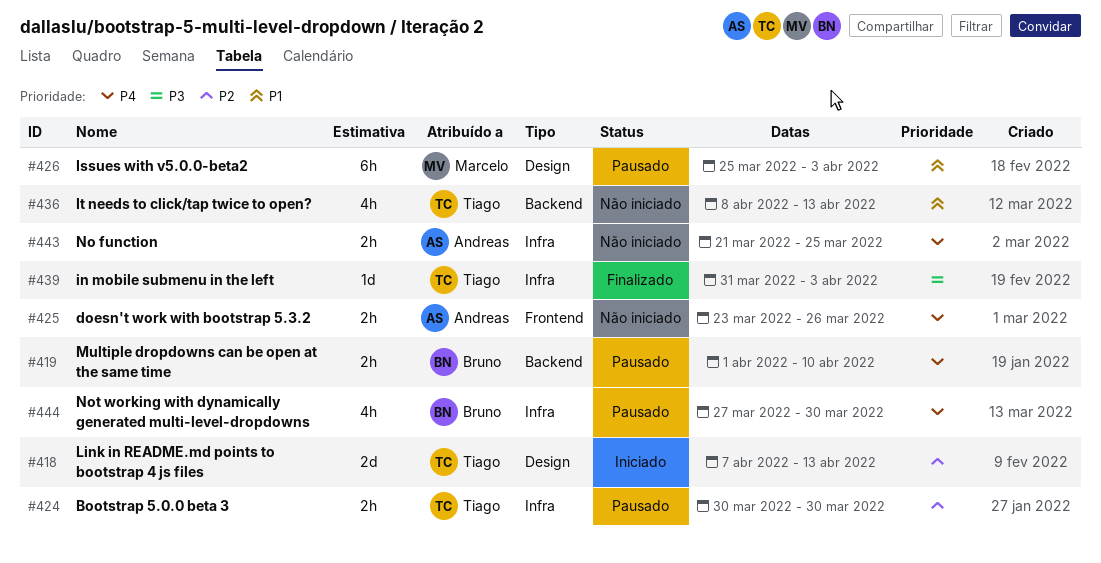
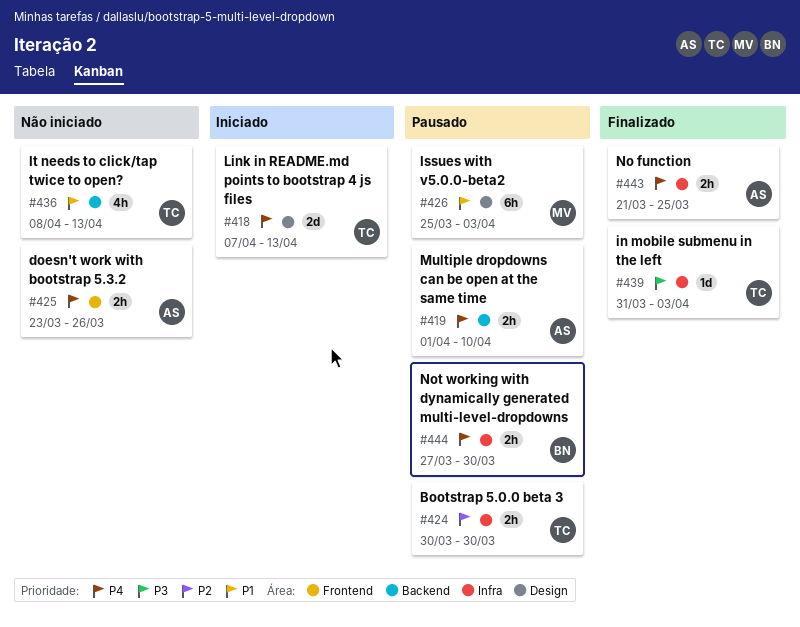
#418, priority: P2 -> P4
#419, owner: Bruno -> Andreas
#443, status: Não iniciado -> Finalizado
#444, estimate: 4h -> 2h

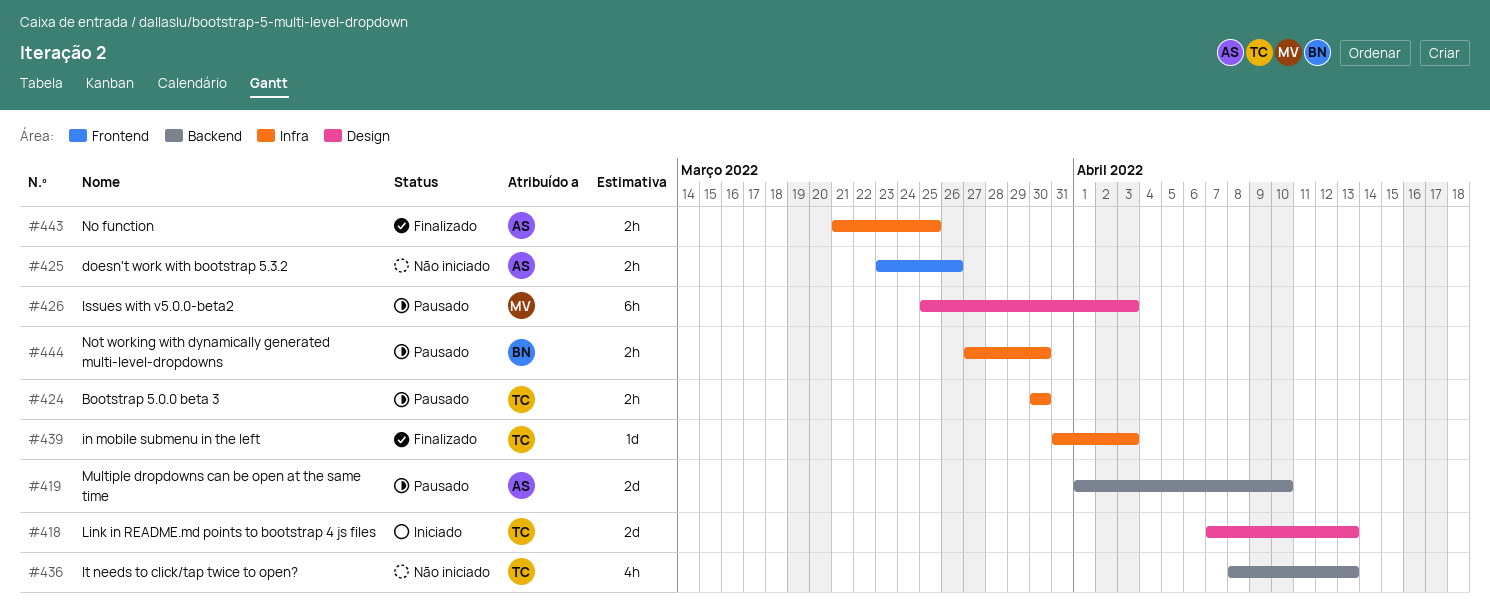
#419, estimate: 2h -> 2d

